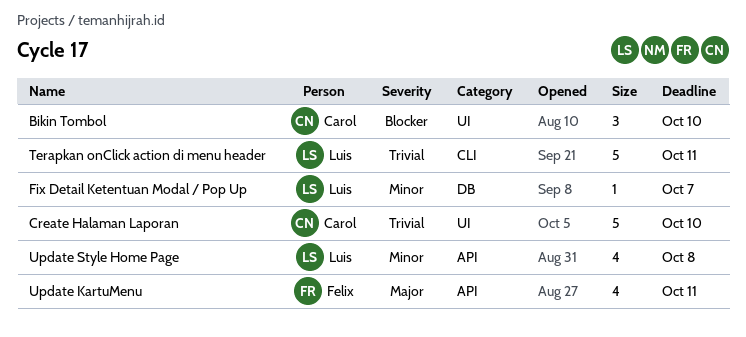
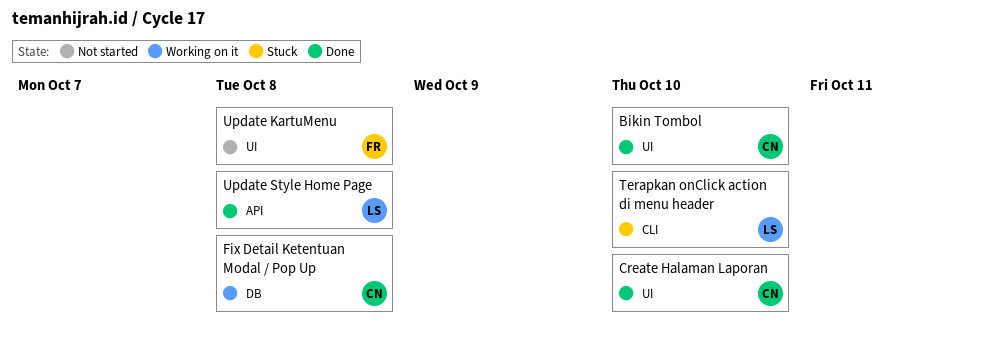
Fix Detail Ketentuan Modal / Pop Up, owner: Luis -> Carol
Fix Detail Ketentuan Modal / Pop Up, due: Oct 7 -> Oct 8
Terapkan onClick action di menu header, due: Oct 11 -> Oct 10
Update KartuMenu, label: API -> UI
Update KartuMenu, due: Oct 11 -> Oct 8

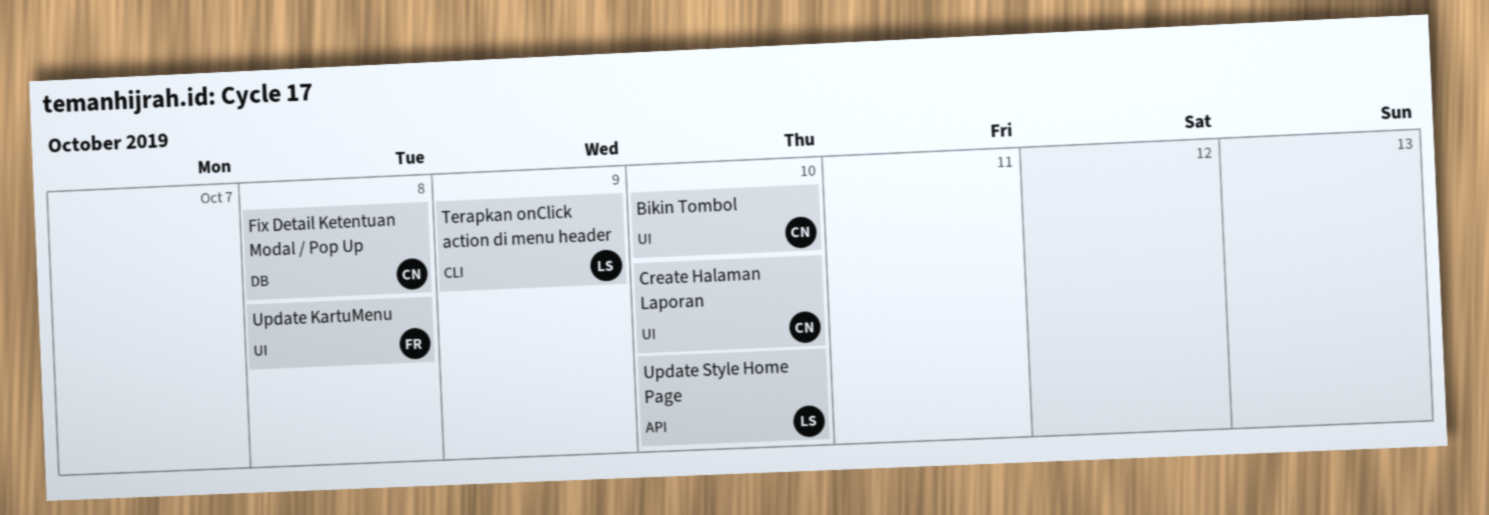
Terapkan onClick action di menu header, due: Oct 10 -> Oct 9
Update Style Home Page, due: Oct 8 -> Oct 10

